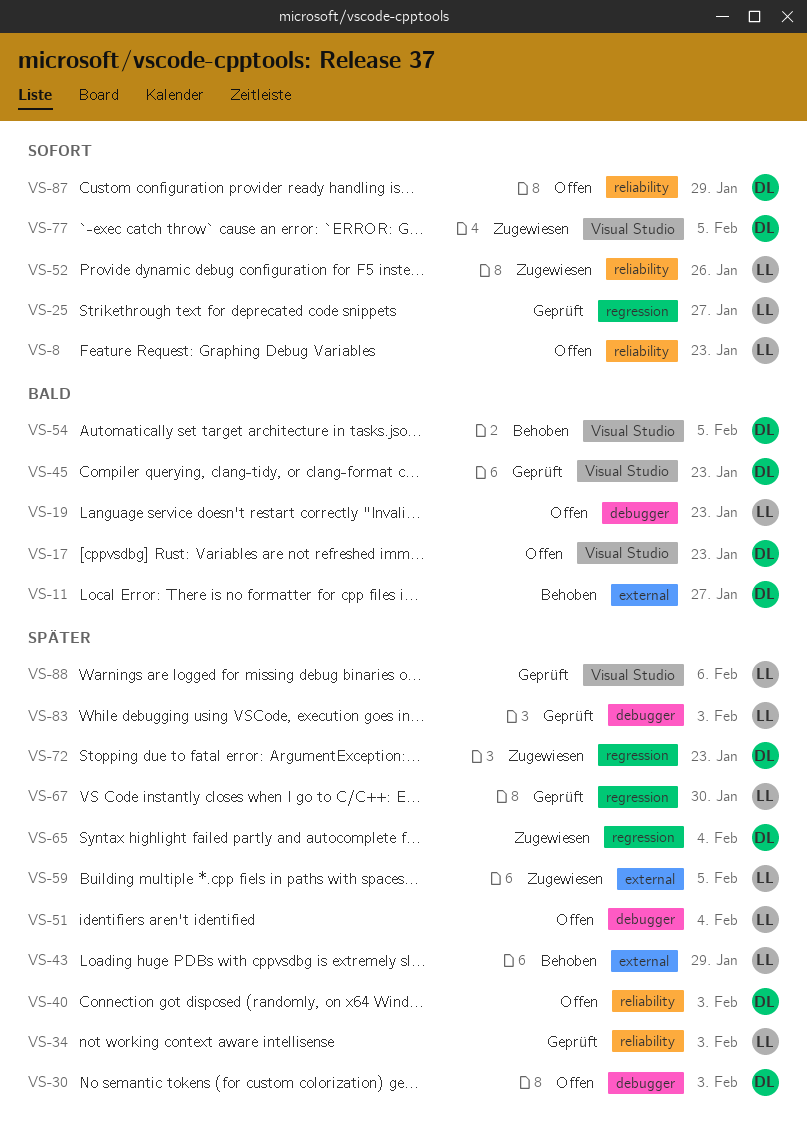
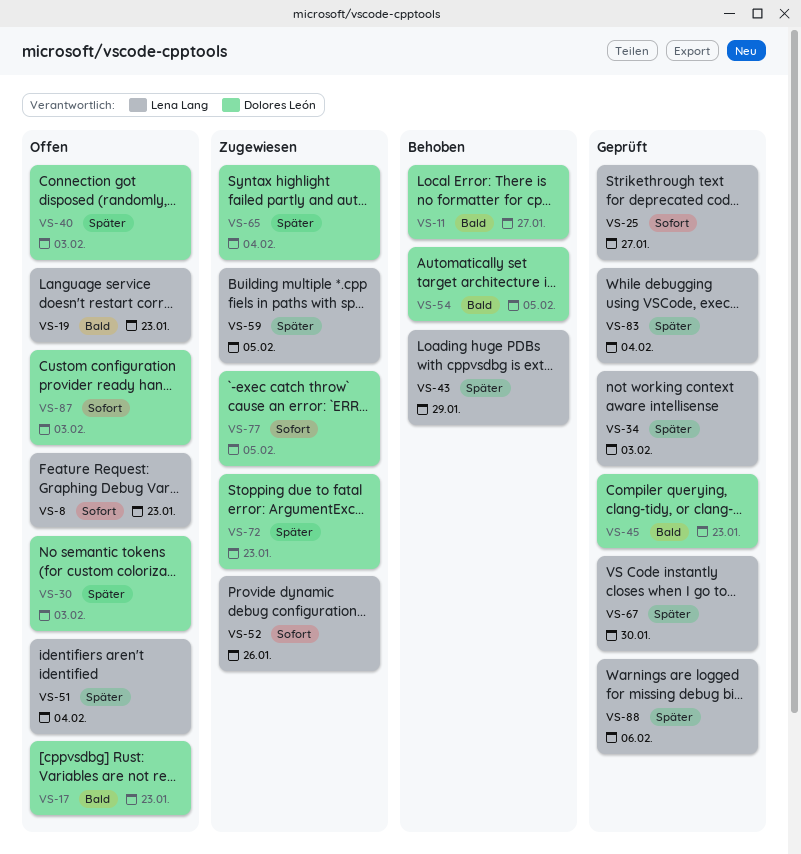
VS-83, due: Feb 3 -> Feb 4
VS-87, due: Jan 29 -> Feb 3

